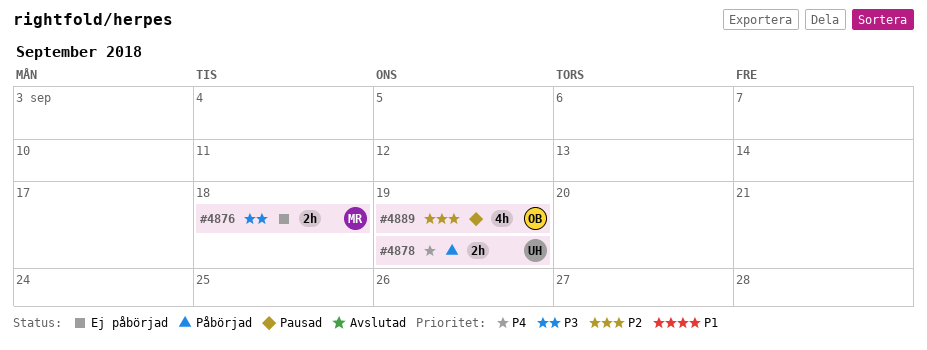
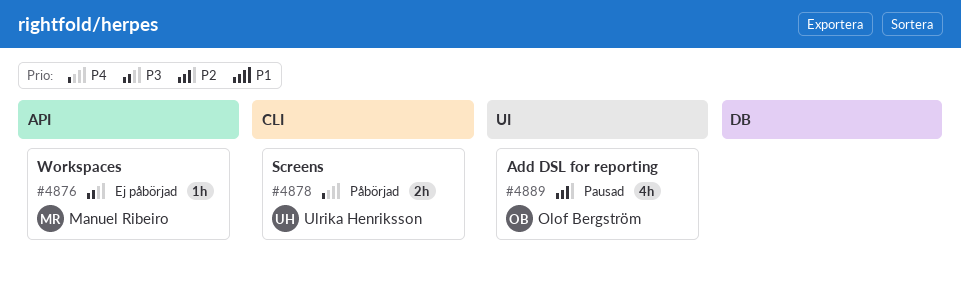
#4876, estimate: 2h -> 1h

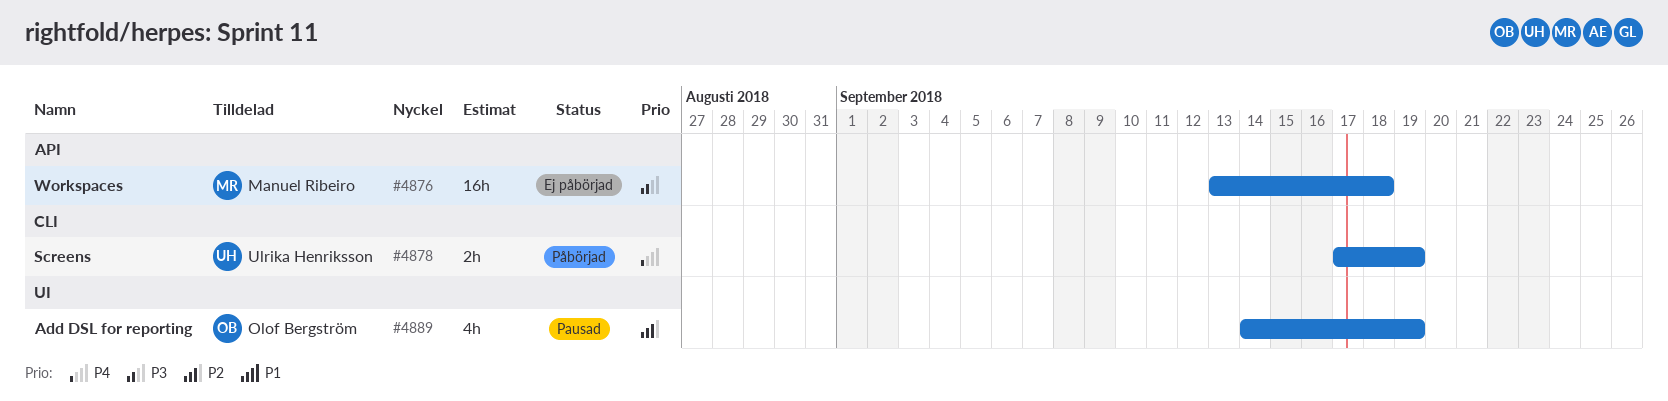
#4876, estimate: 1h -> 16h

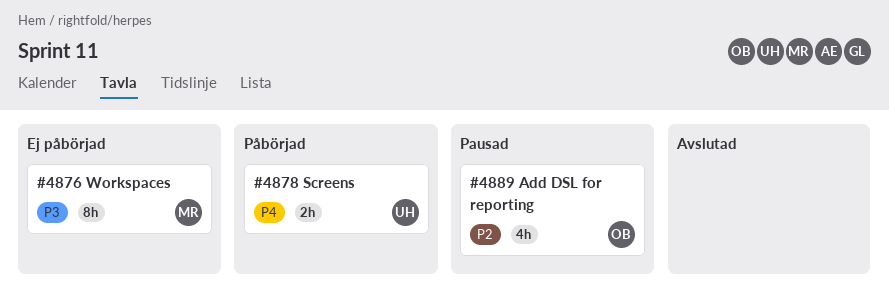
#4876, estimate: 16h -> 8h

